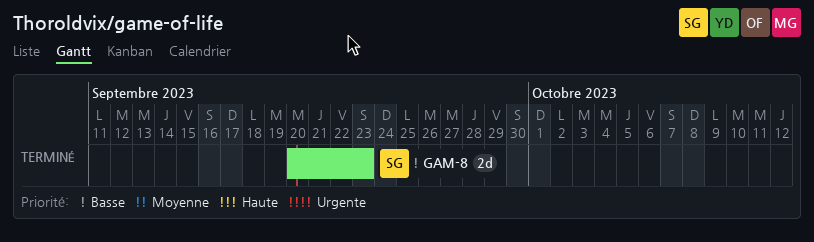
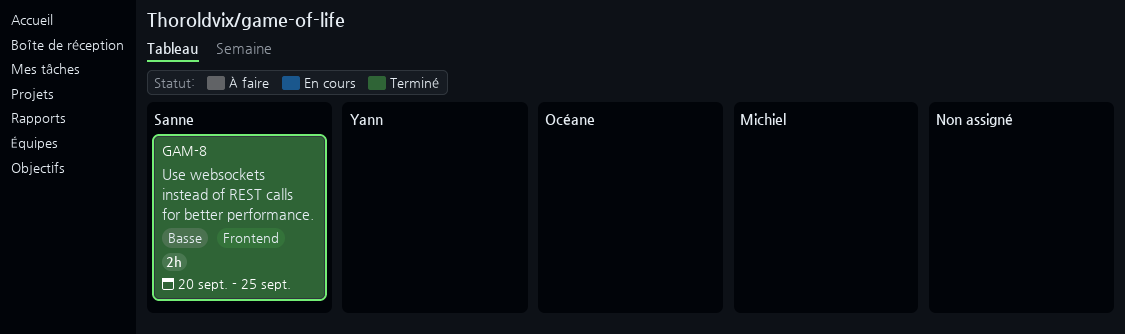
GAM-8, estimate: 2d -> 2h
GAM-8, due: Sep 23 -> Sep 25

